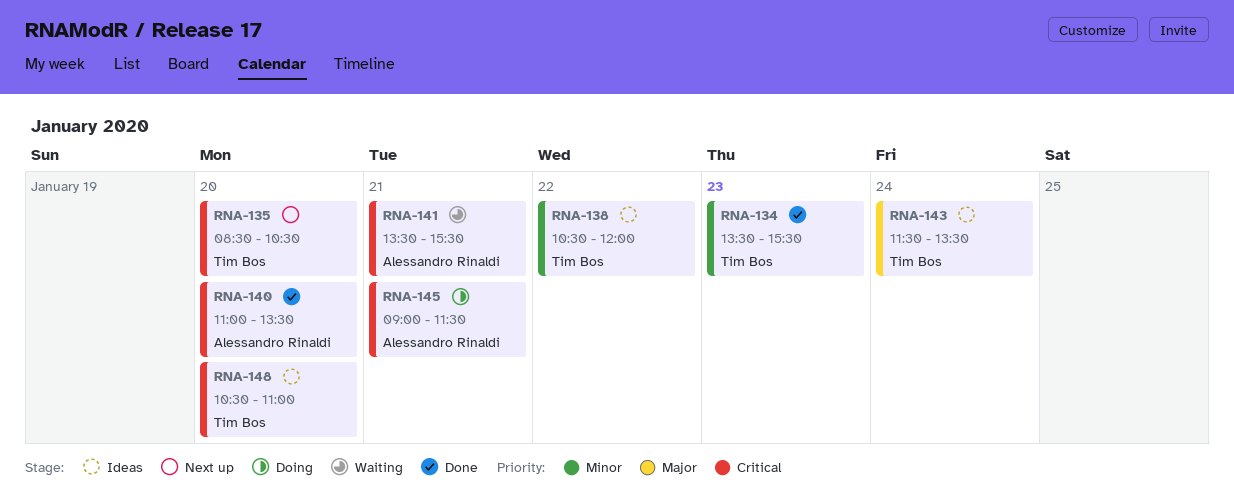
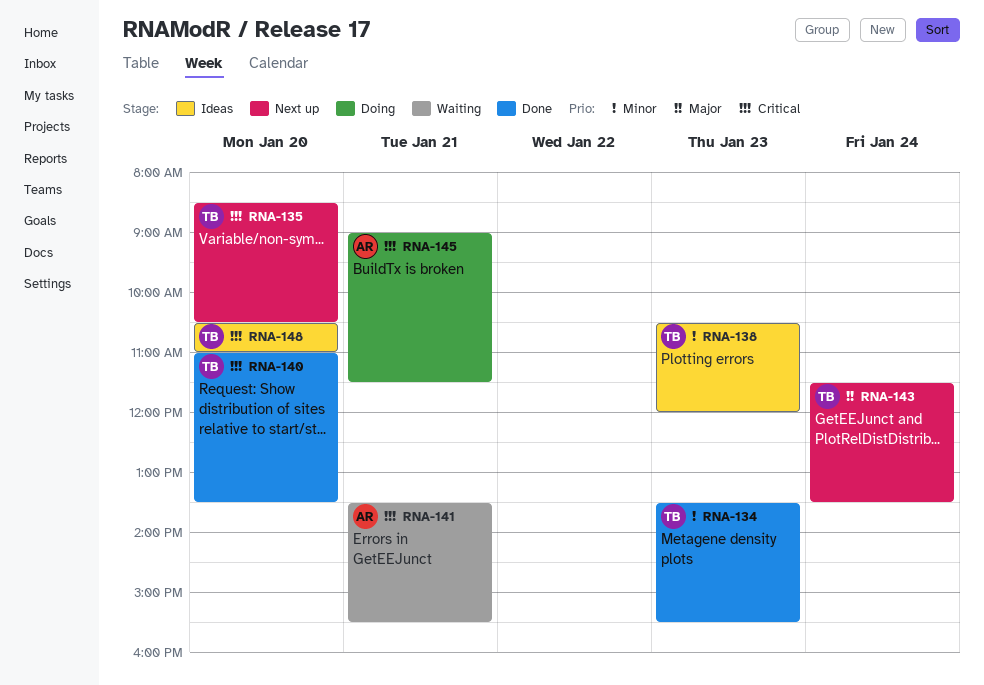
RNA-138, day: Jan 22 -> Jan 23
RNA-140, owner: Alessandro Rinaldi -> Tim Bos
RNA-143, status: Ideas -> Next up

